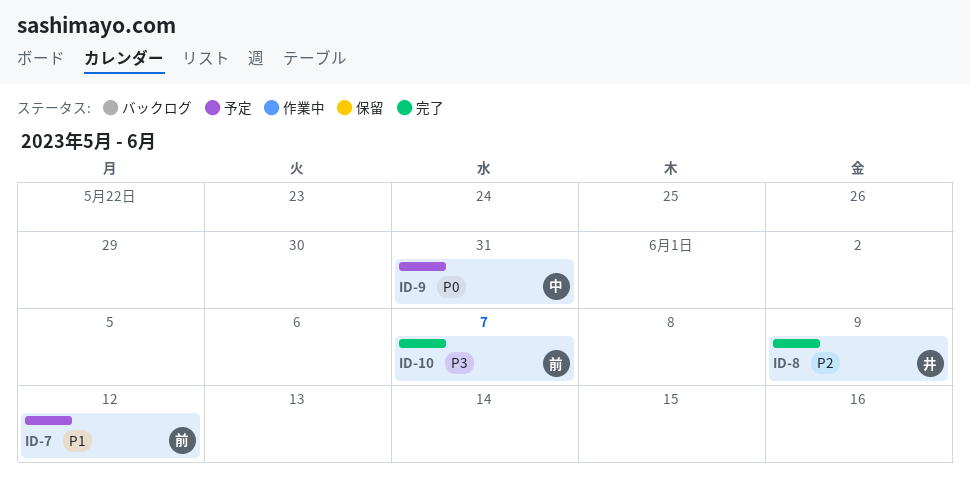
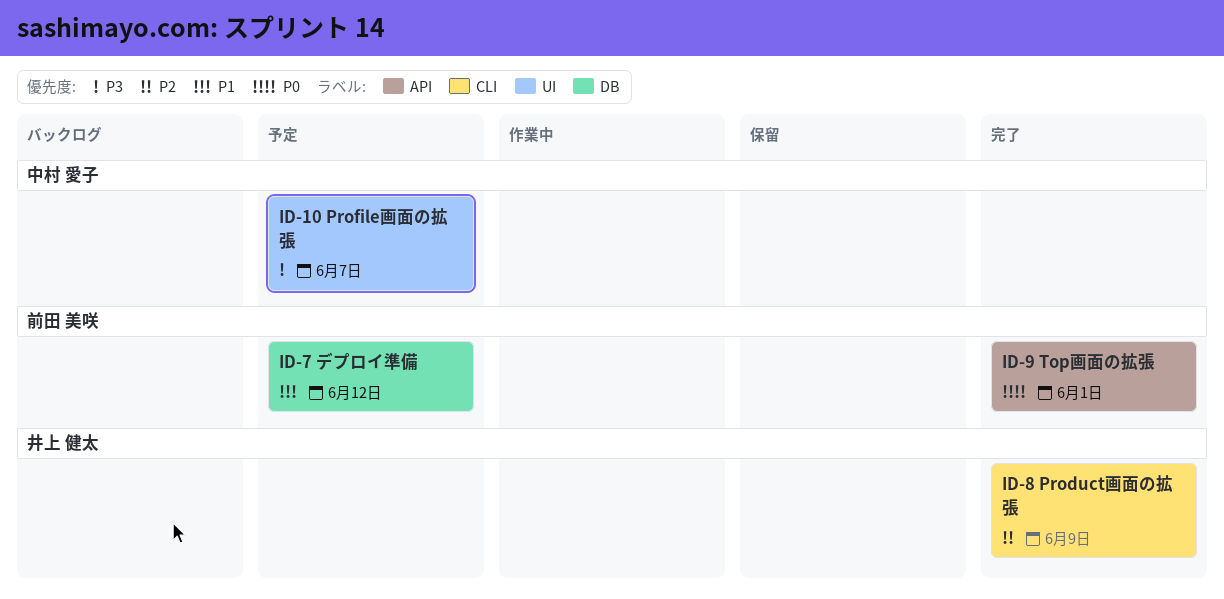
ID-9, status: 予定 -> 完了
ID-9, owner: 中村 愛子 -> 前田 美咲
ID-9, due: May 31 -> Jun 1
ID-10, status: 完了 -> 予定
ID-10, owner: 前田 美咲 -> 中村 愛子

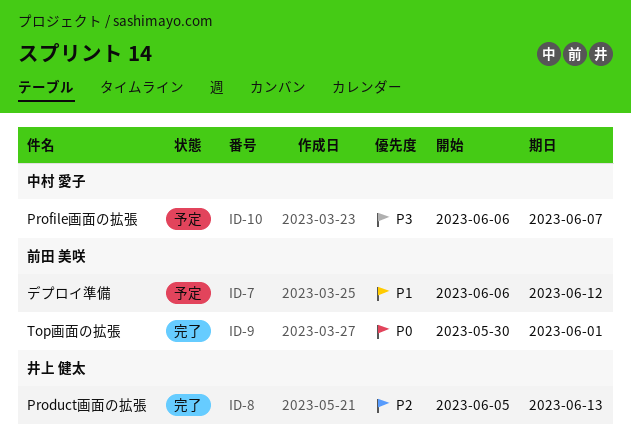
ID-8, due: Jun 9 -> Jun 13

